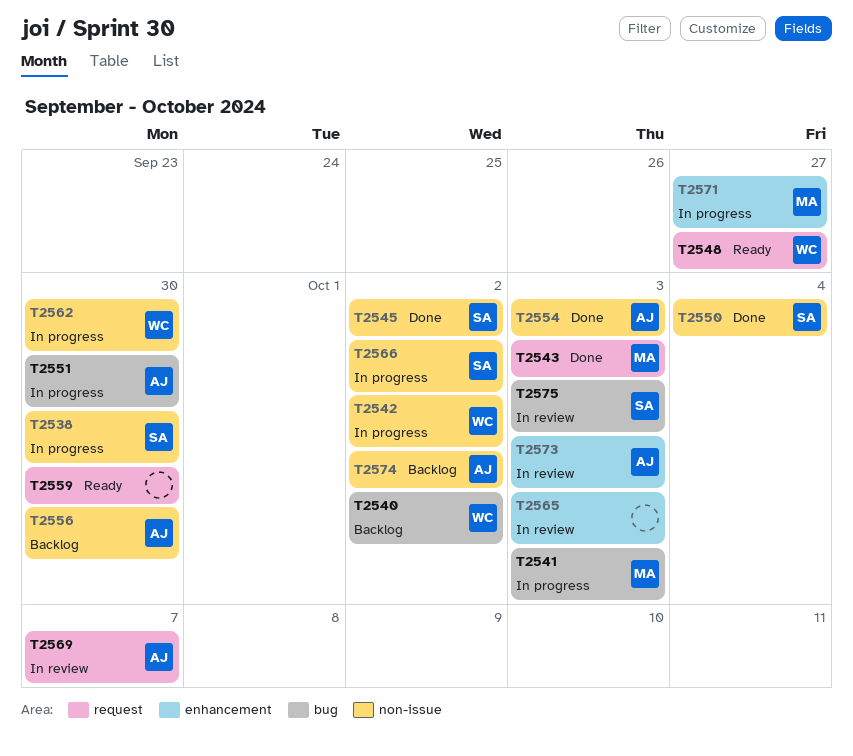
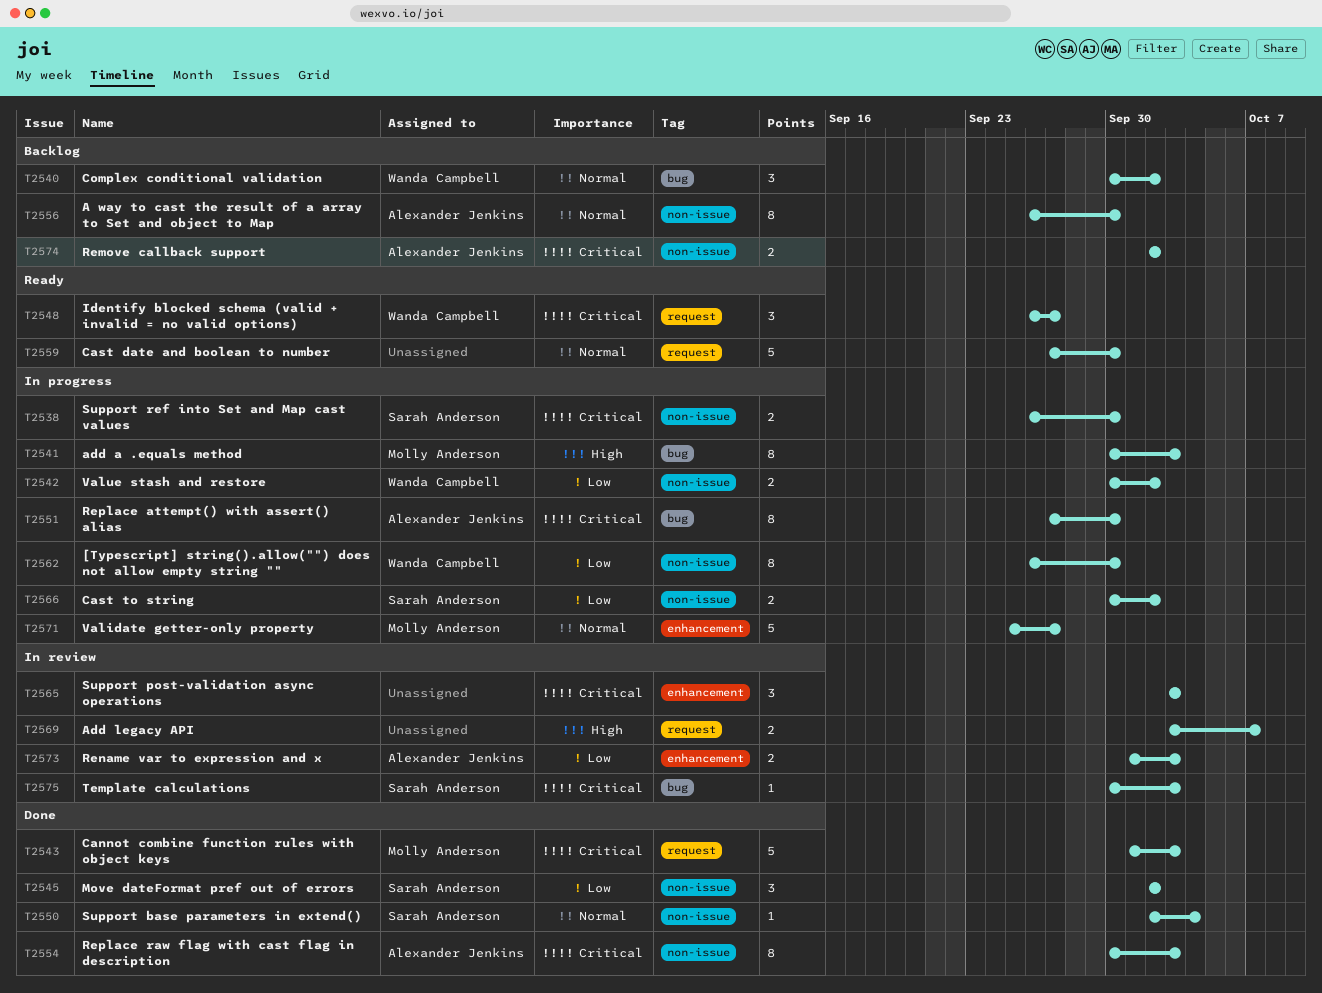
T2569, owner: Alexander Jenkins -> none

